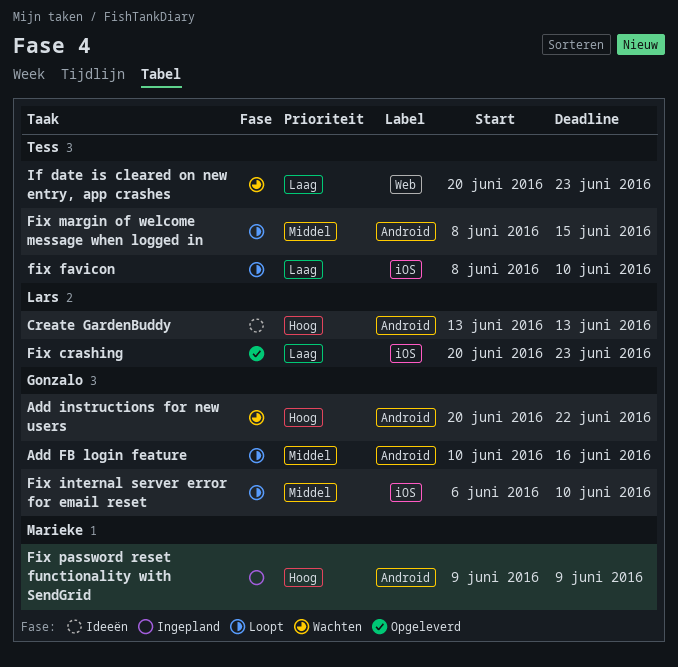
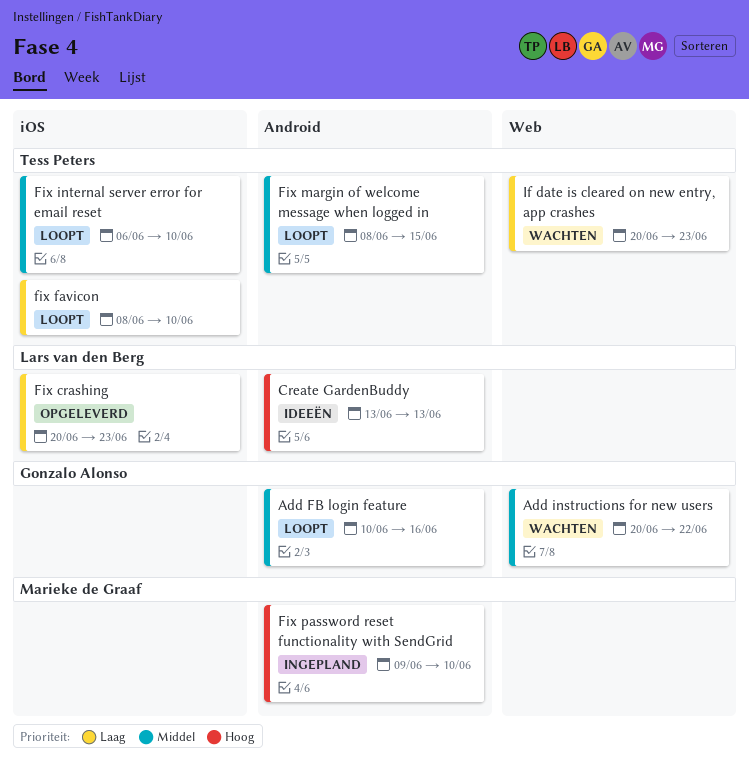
Add instructions for new users, priority: Hoog -> Middel
Add instructions for new users, label: Android -> Web
Fix internal server error for email reset, owner: Gonzalo Alonso -> Tess Peters
Fix password reset functionality with SendGrid, due: Jun 9 -> Jun 10

